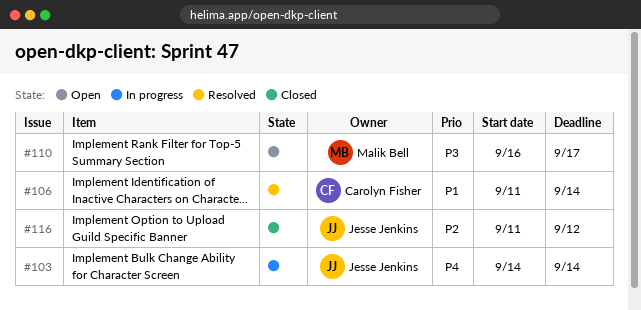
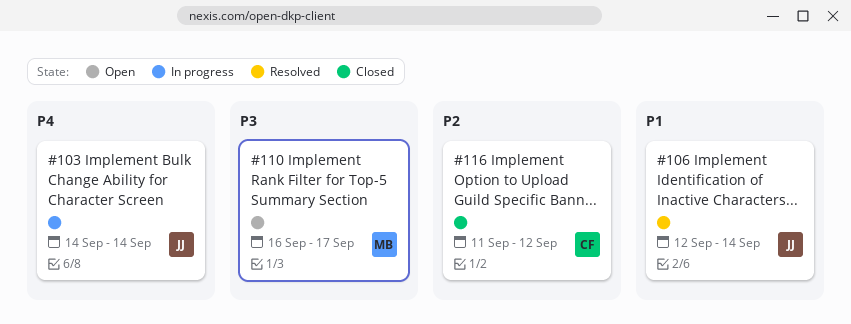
#106, owner: Carolyn Fisher -> Jesse Jenkins
#106, start: Sep 11 -> Sep 12
#116, owner: Jesse Jenkins -> Carolyn Fisher

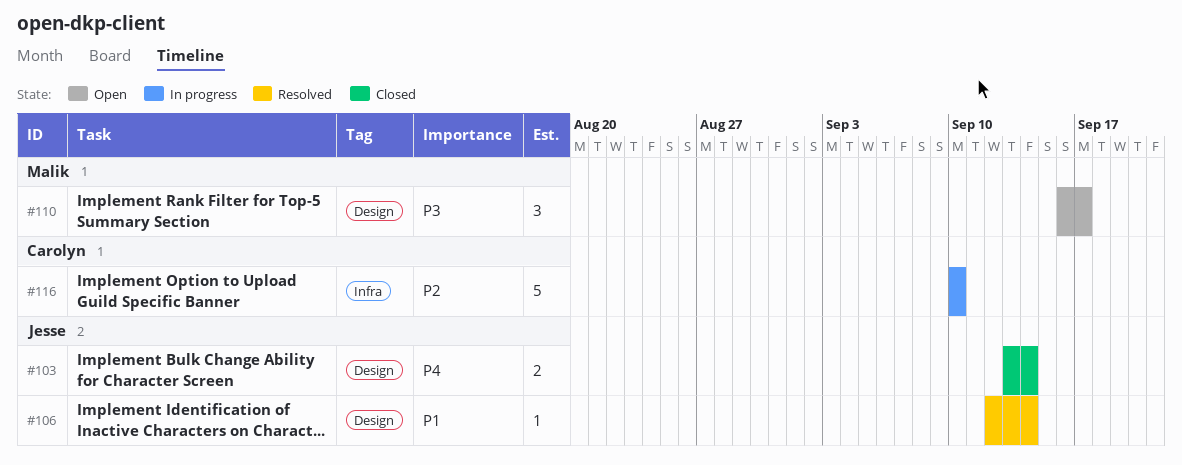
#103, status: In progress -> Closed
#103, start: Sep 14 -> Sep 13
#116, status: Closed -> In progress
#116, start: Sep 11 -> Sep 10
#116, due: Sep 12 -> Sep 10

